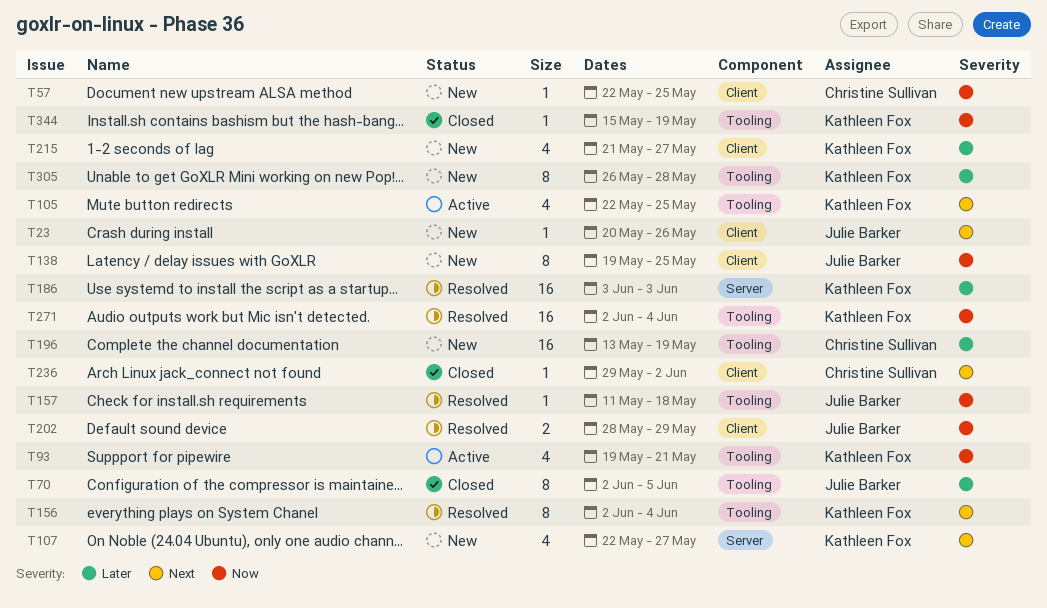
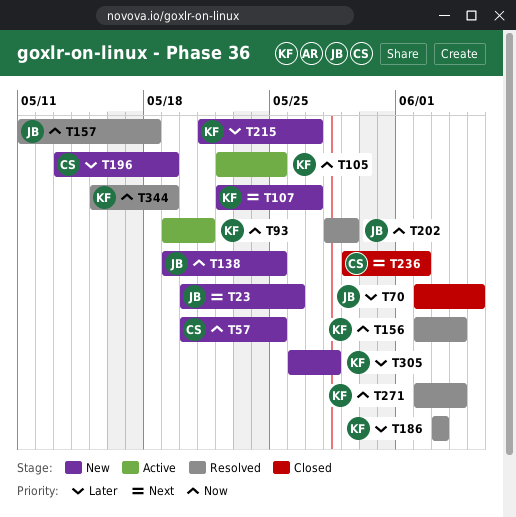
T57, start: May 22 -> May 20
T105, priority: Next -> Now
T156, priority: Next -> Now
T344, status: Closed -> Resolved

